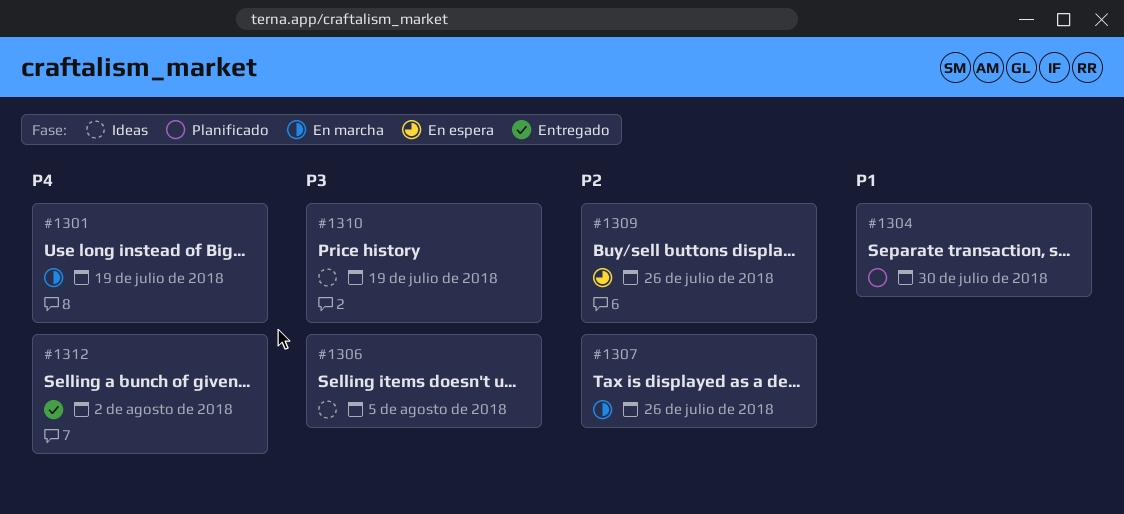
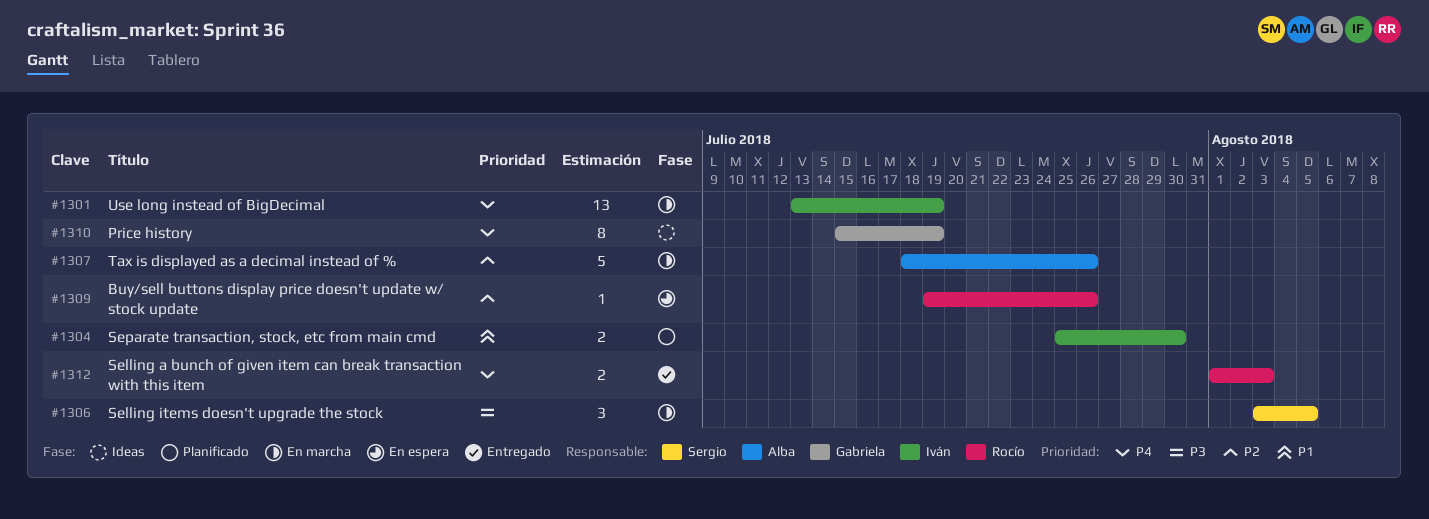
#1306, status: Ideas -> En marcha
#1310, priority: P3 -> P4
#1312, due: Aug 2 -> Aug 3

